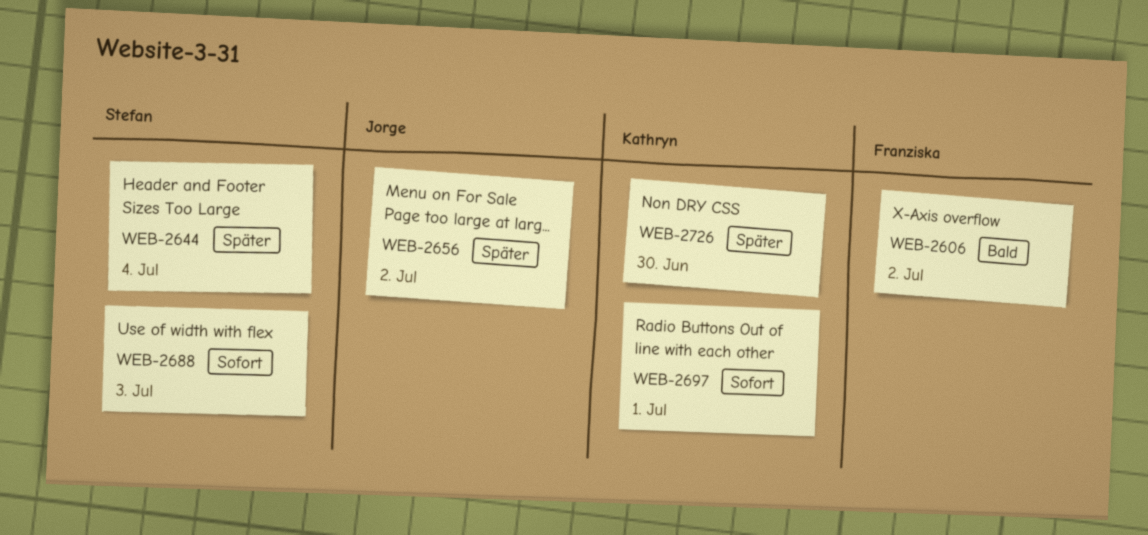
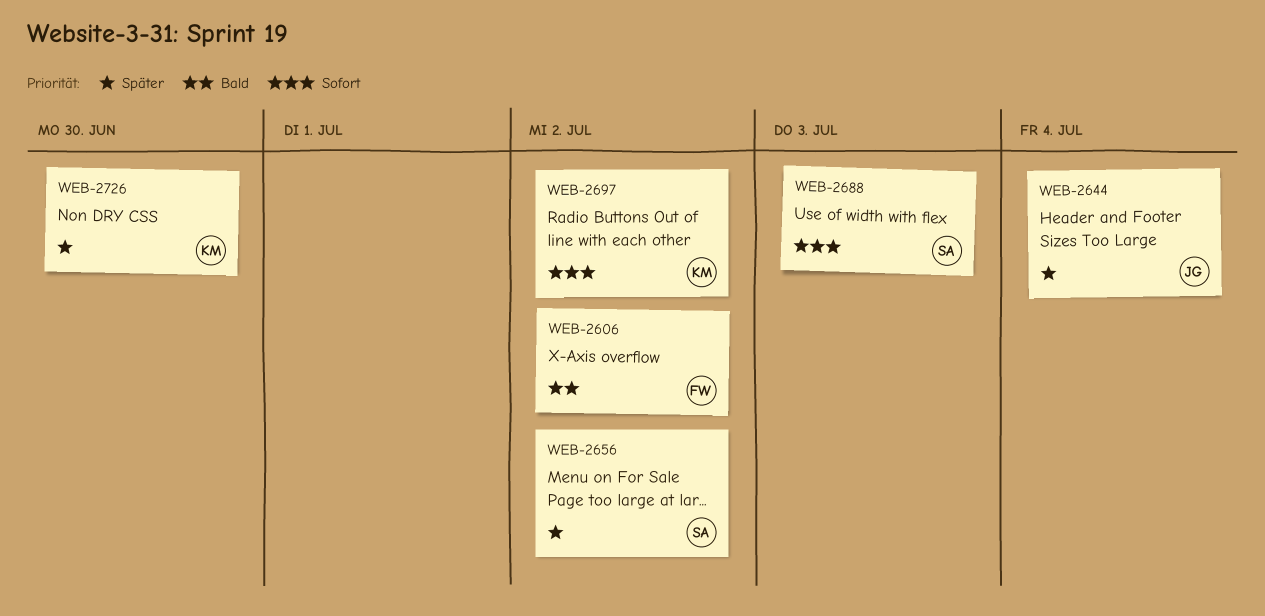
WEB-2644, owner: Stefan -> Jorge
WEB-2656, owner: Jorge -> Stefan
WEB-2697, due: Jul 1 -> Jul 2

